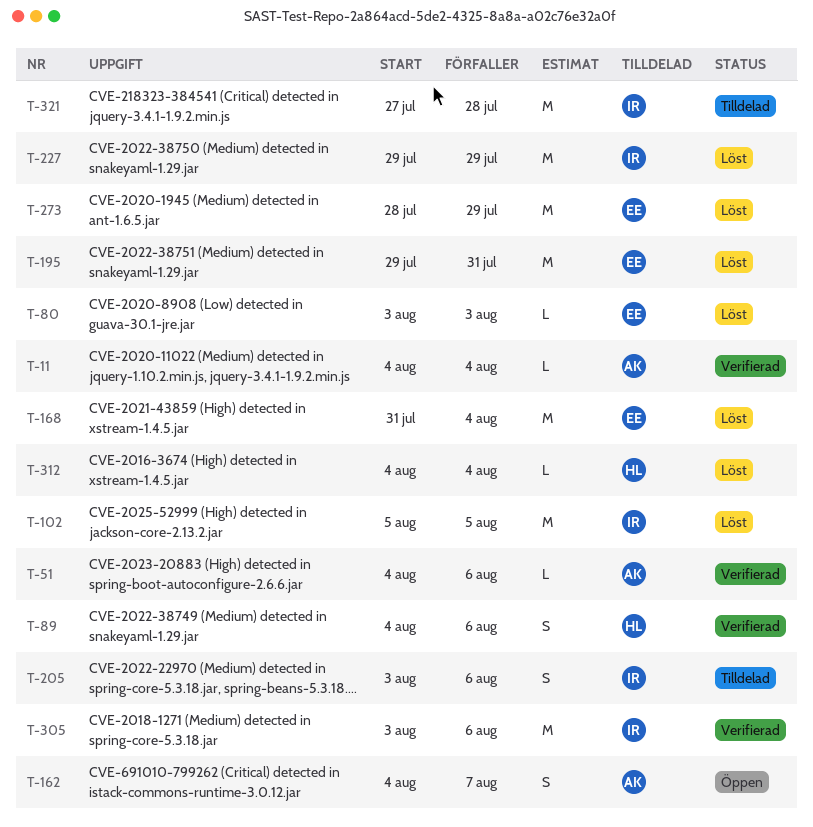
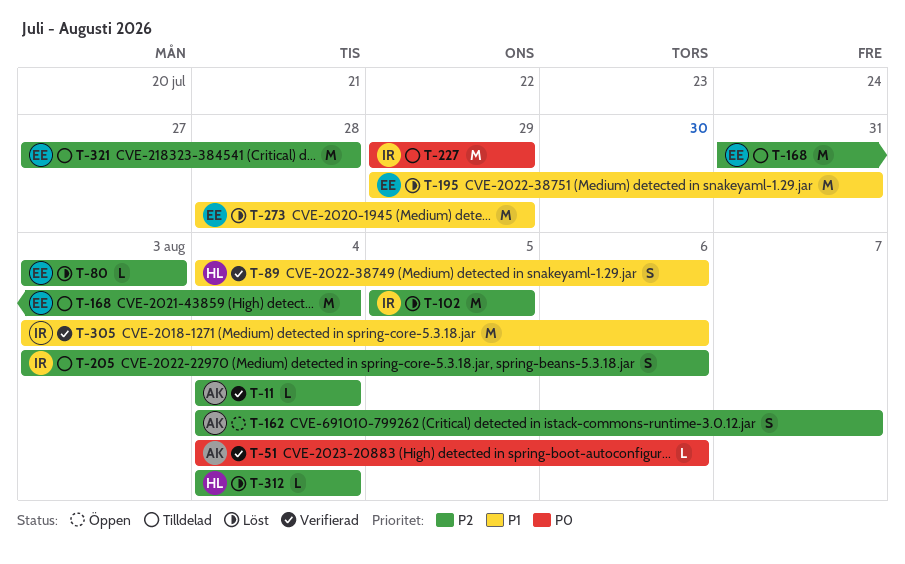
T-168, status: Löst -> Tilldelad
T-227, status: Löst -> Tilldelad
T-321, owner: IR -> EE

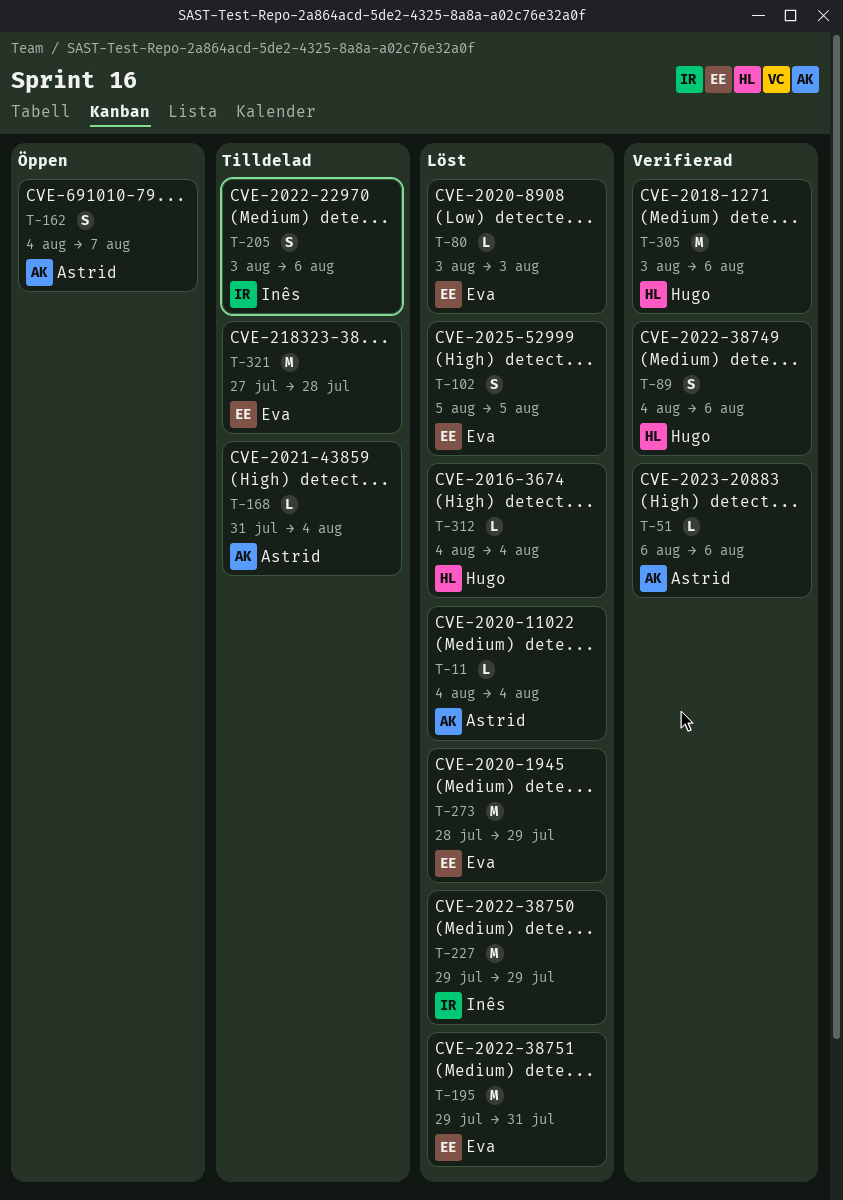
T-11, status: Verifierad -> Löst
T-51, start: Aug 4 -> Aug 6
T-102, owner: Inês -> Eva
T-102, estimate: M -> S
T-168, owner: Eva -> Astrid
T-168, estimate: M -> L
T-227, status: Tilldelad -> Löst
T-305, owner: Inês -> Hugo

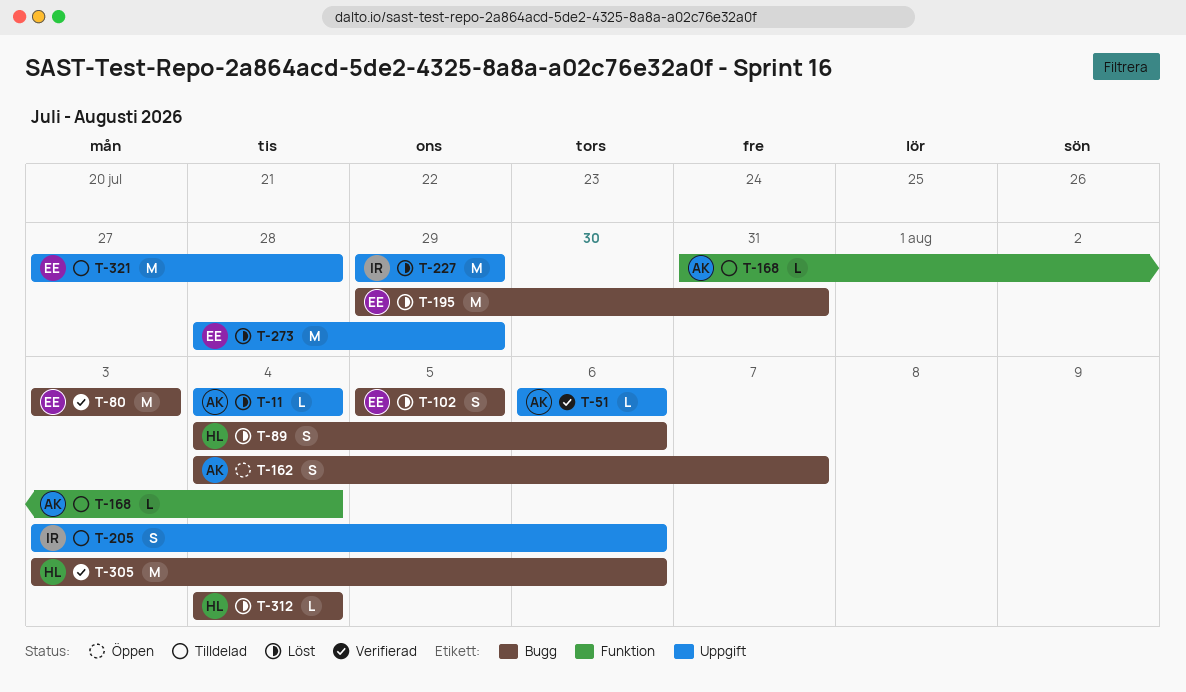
T-80, status: Löst -> Verifierad
T-80, estimate: L -> M
T-89, status: Verifierad -> Löst

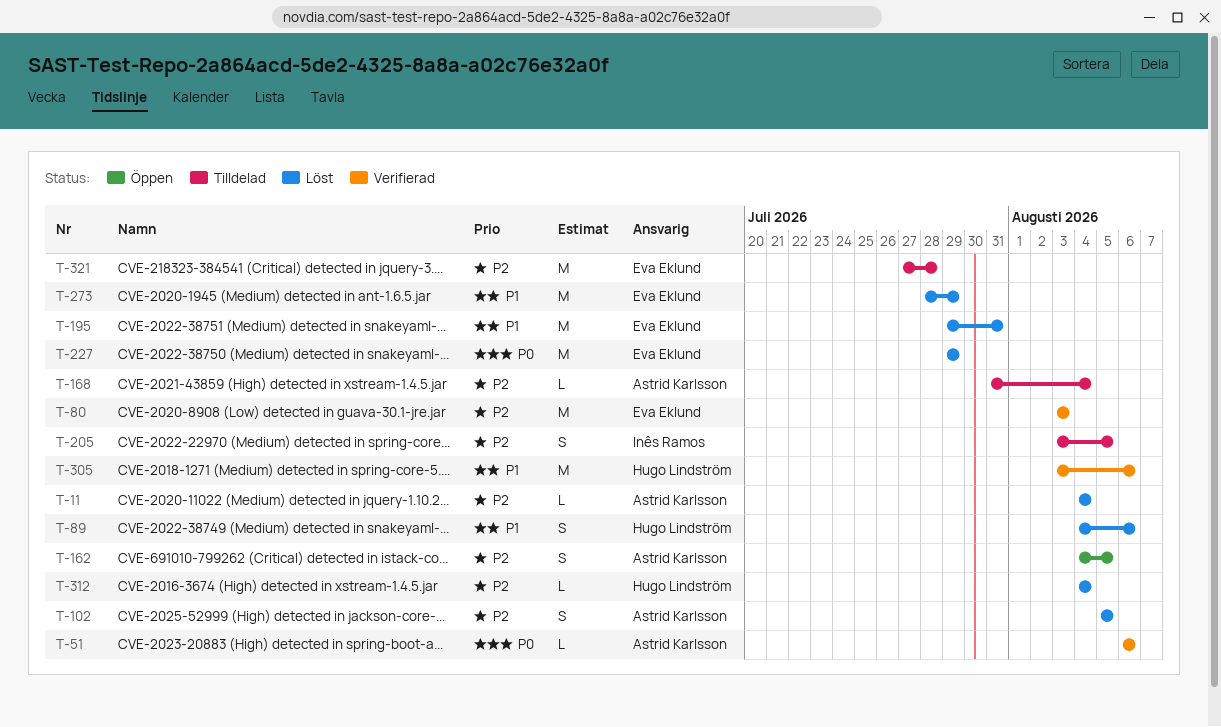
T-102, owner: Eva Eklund -> Astrid Karlsson
T-162, due: Aug 7 -> Aug 5
T-205, due: Aug 6 -> Aug 5
T-227, owner: Inês Ramos -> Eva Eklund

